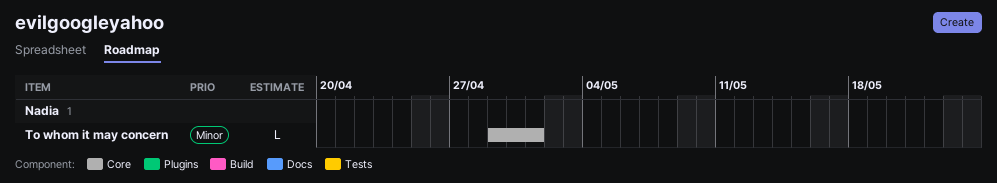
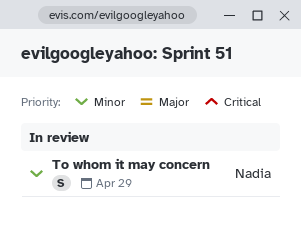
To whom it may concern, estimate: L -> S
To whom it may concern, due: May 1 -> Apr 29

